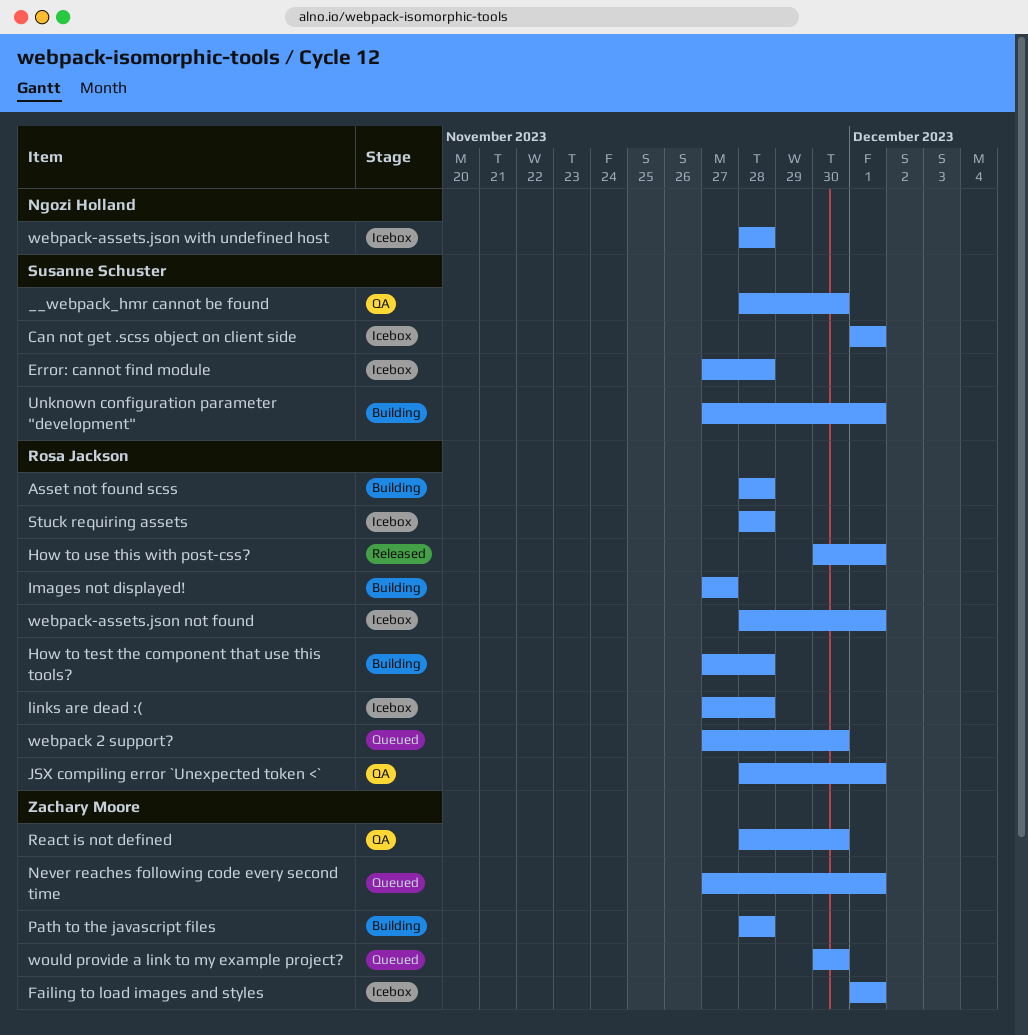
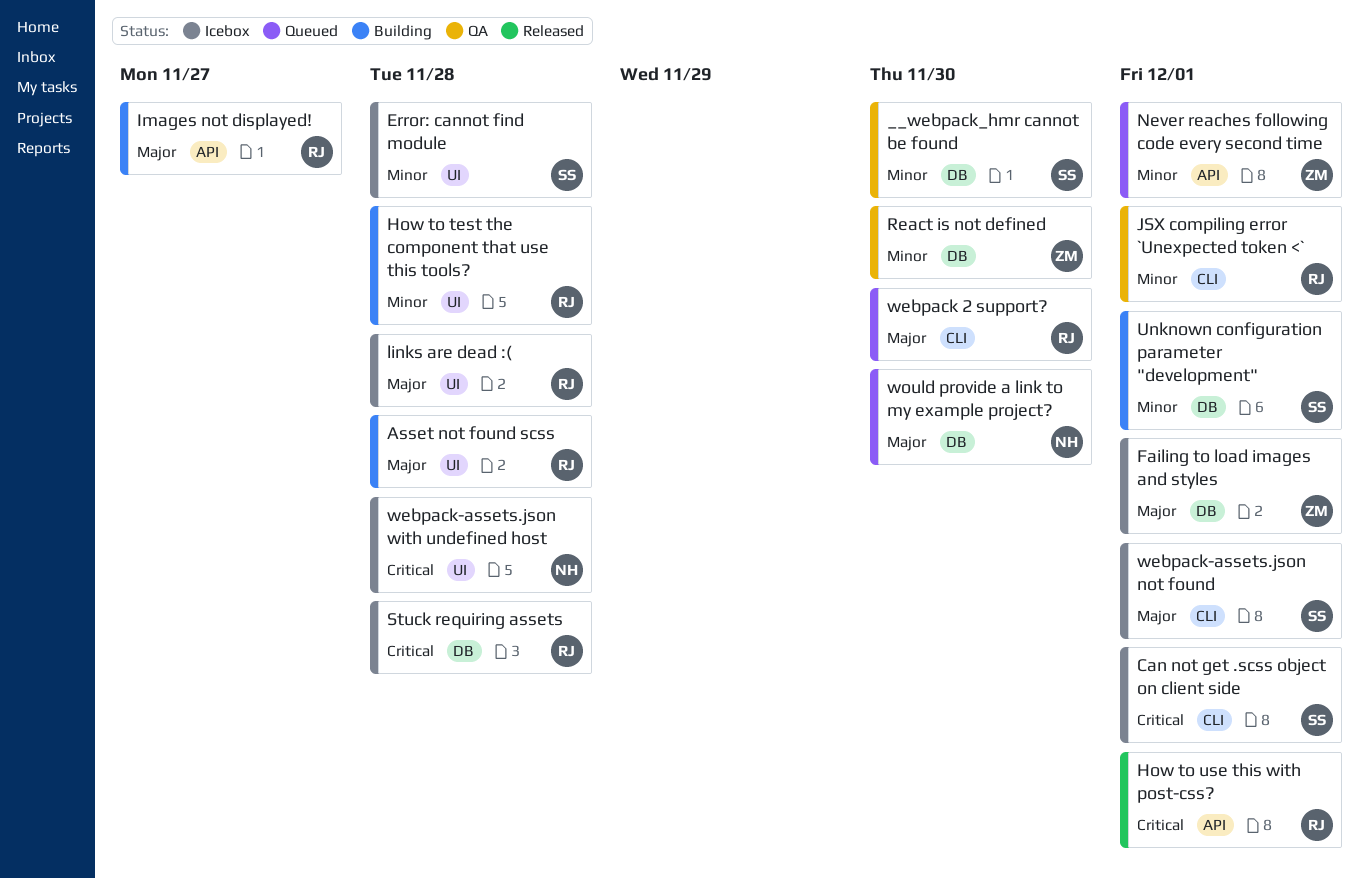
Path to the javascript files: present -> none
webpack-assets.json not found, owner: Rosa Jackson -> Susanne Schuster
would provide a link to my example project?, owner: Zachary Moore -> Ngozi Holland

